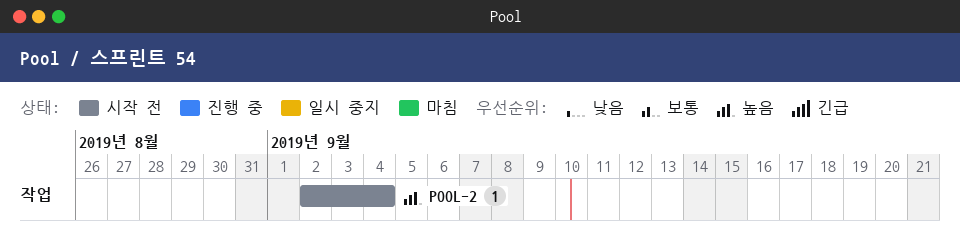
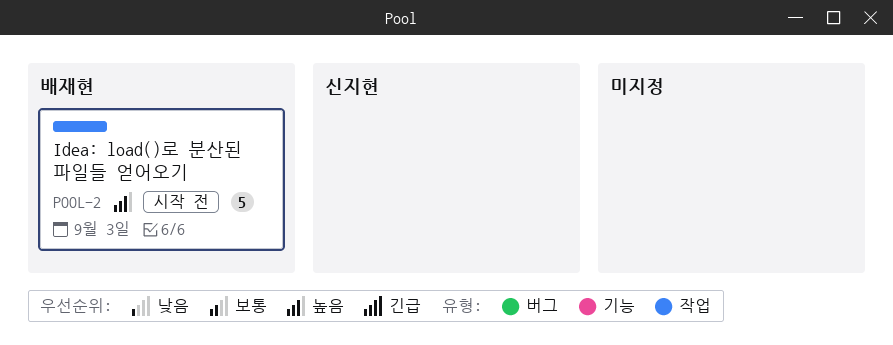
POOL-2, estimate: 1 -> 5
POOL-2, due: Sep 4 -> Sep 3

